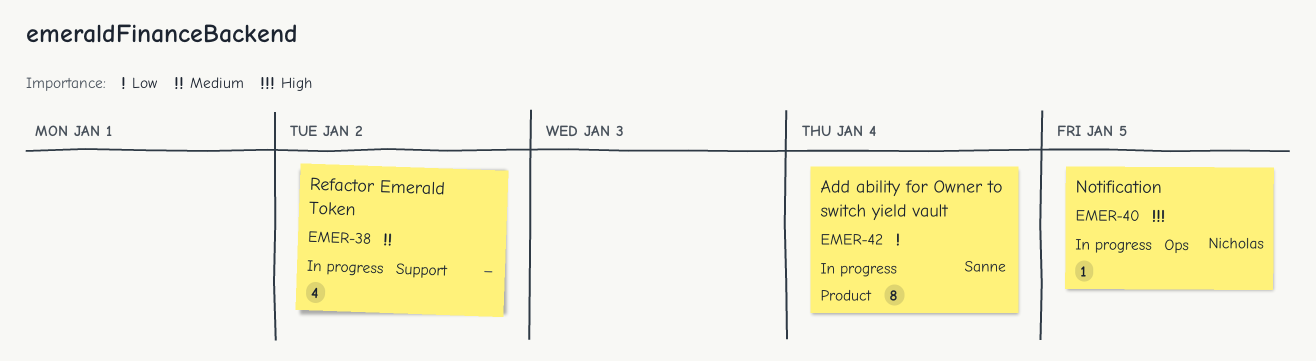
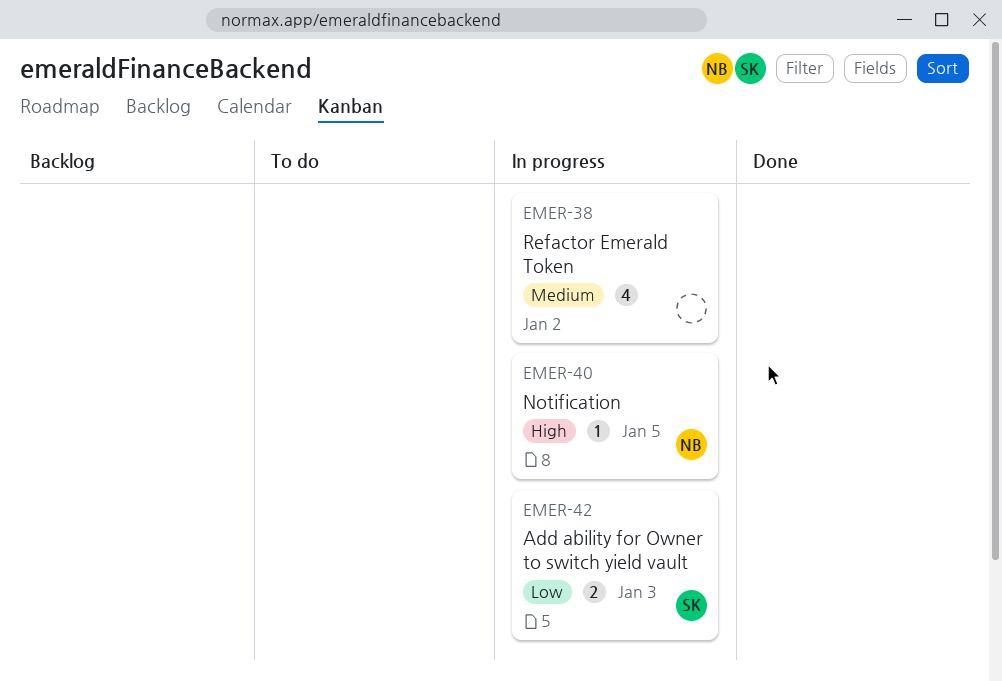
EMER-42, estimate: 8 -> 2
EMER-42, due: Jan 4 -> Jan 3

